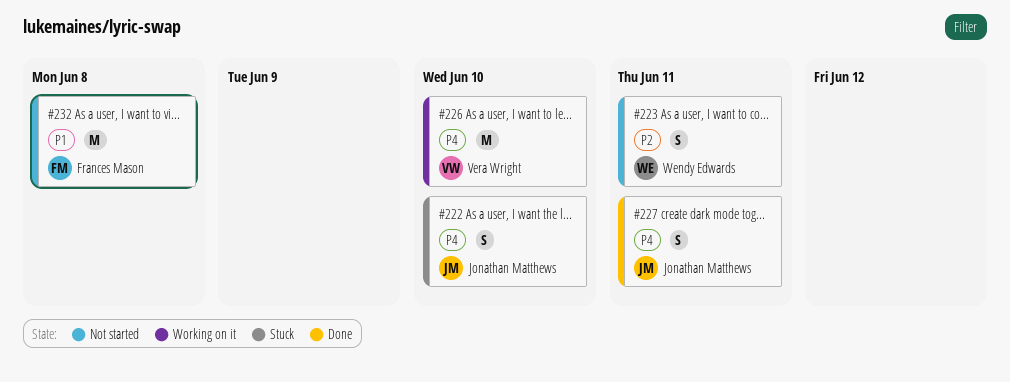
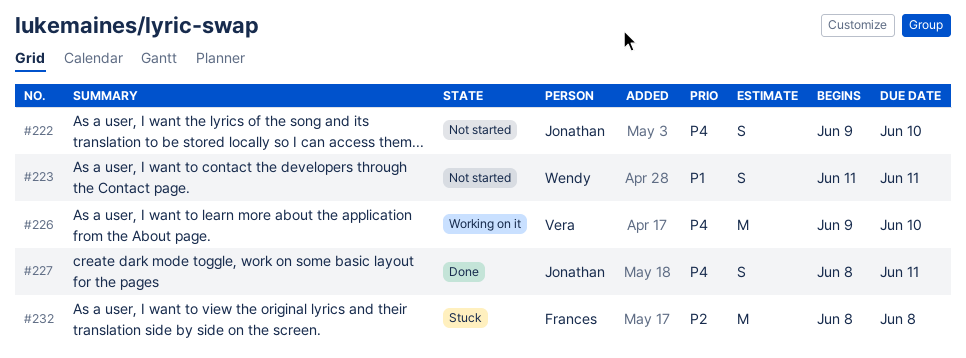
#222, status: Stuck -> Not started
#223, priority: P2 -> P1
#232, status: Not started -> Stuck
#232, priority: P1 -> P2

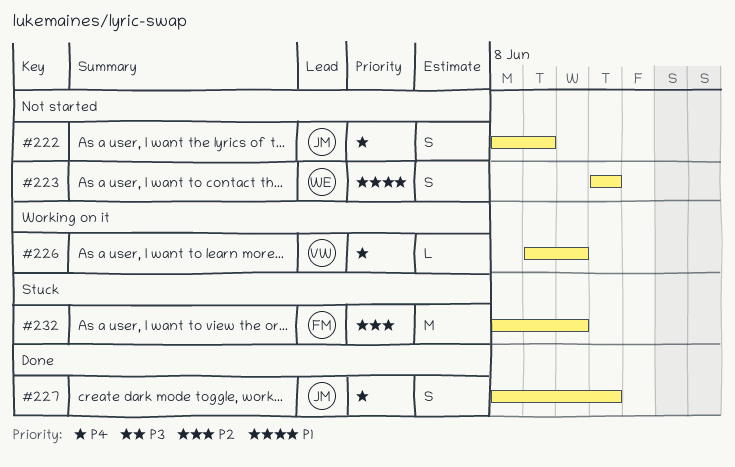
#222, start: Jun 9 -> Jun 8
#222, due: Jun 10 -> Jun 9
#226, estimate: M -> L
#232, due: Jun 8 -> Jun 10

